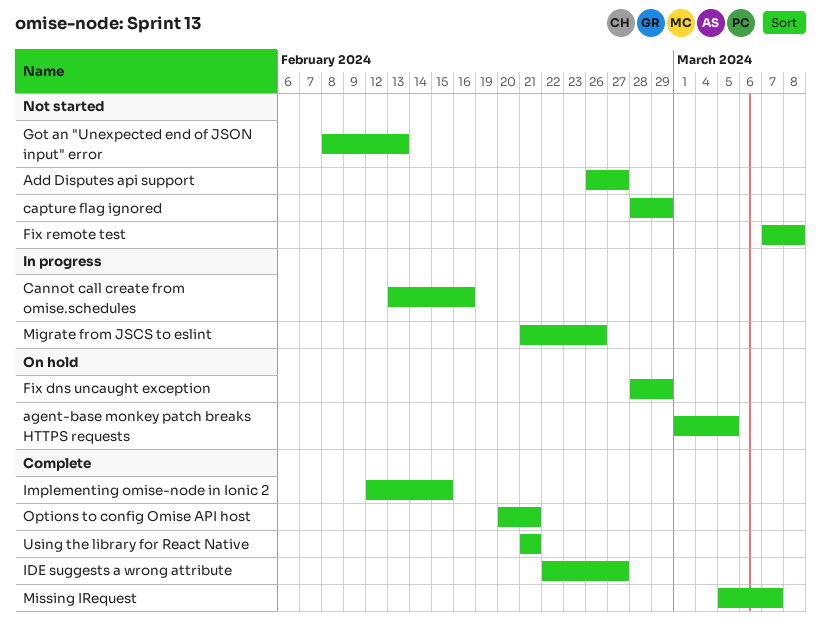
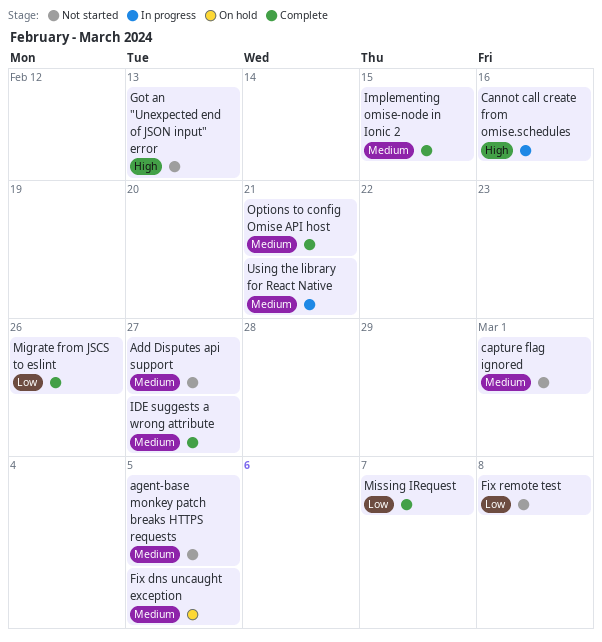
agent-base monkey patch breaks HTTPS requests, status: On hold -> Not started
capture flag ignored, due: Feb 29 -> Mar 1
Fix dns uncaught exception, due: Feb 29 -> Mar 5
Migrate from JSCS to eslint, status: In progress -> Complete
Using the library for React Native, status: Complete -> In progress

